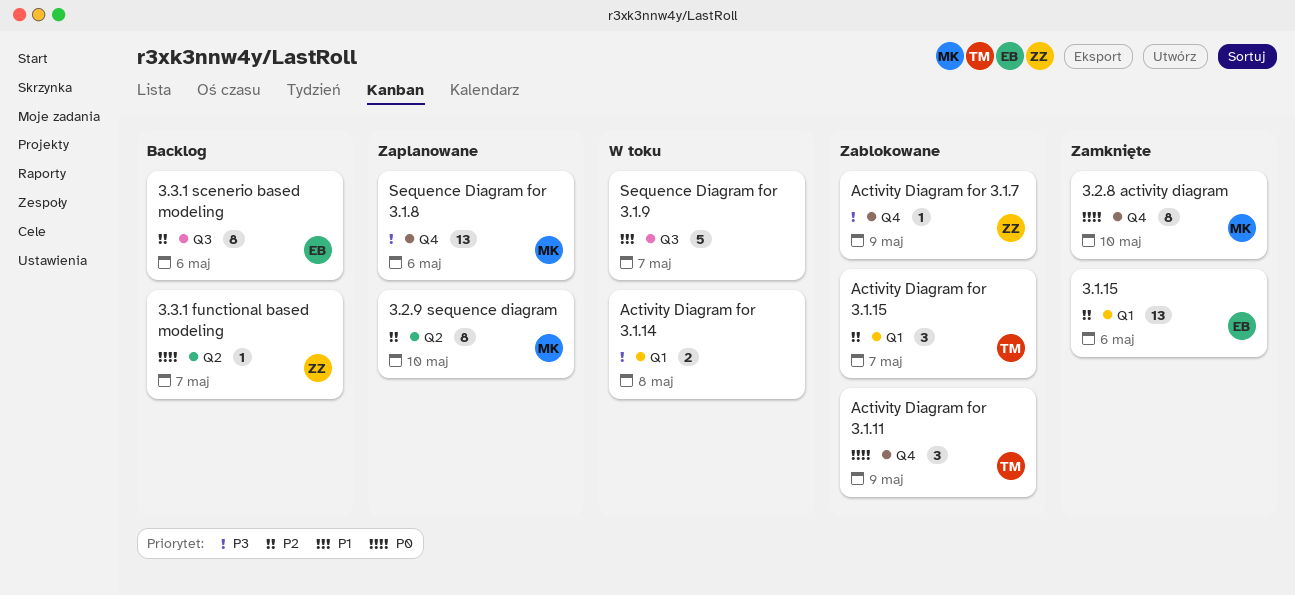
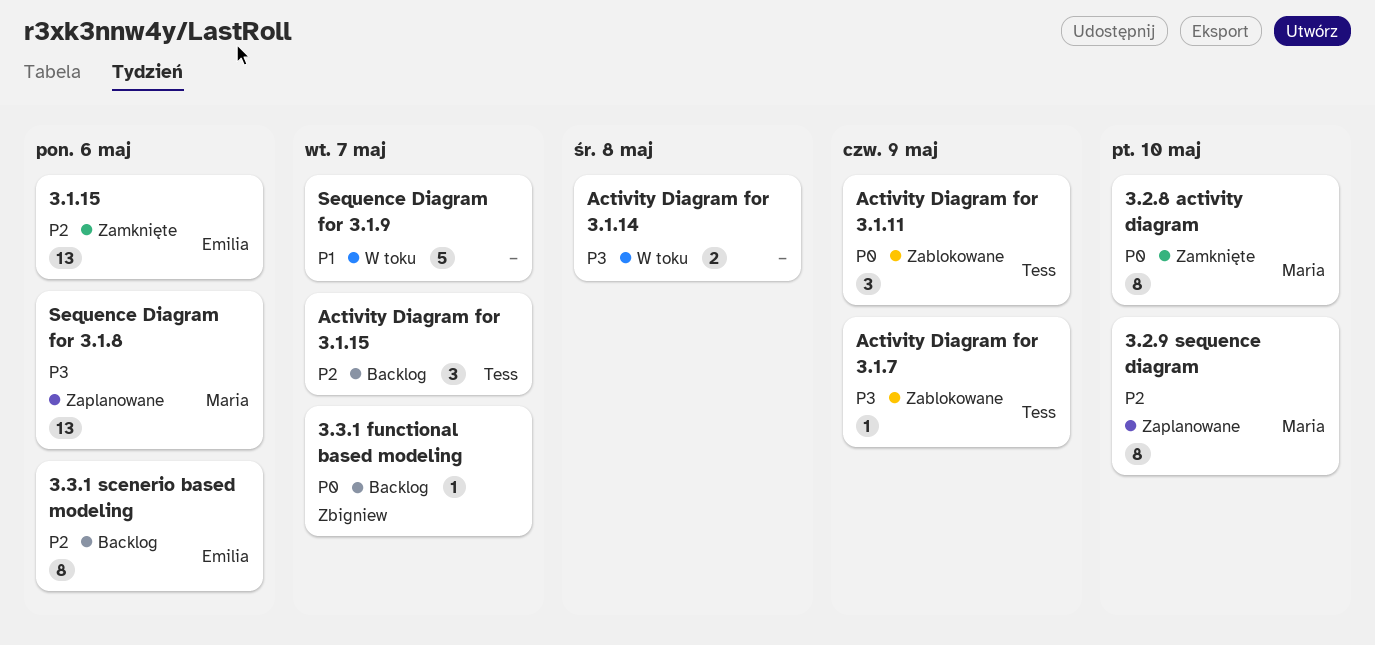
Activity Diagram for 3.1.15, status: Zablokowane -> Backlog
Activity Diagram for 3.1.7, owner: Zbigniew -> Tess

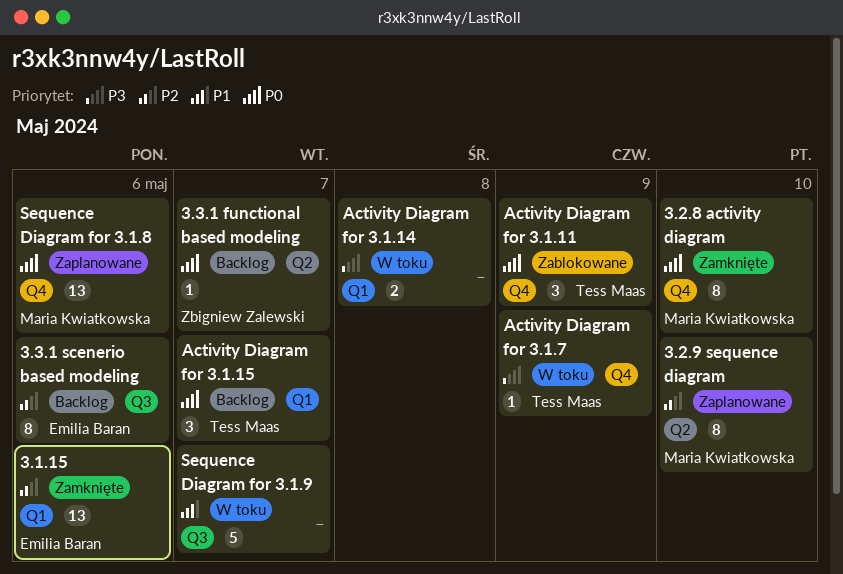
Activity Diagram for 3.1.15, priority: P2 -> P0
Activity Diagram for 3.1.7, status: Zablokowane -> W toku
Sequence Diagram for 3.1.8, priority: P3 -> P0

